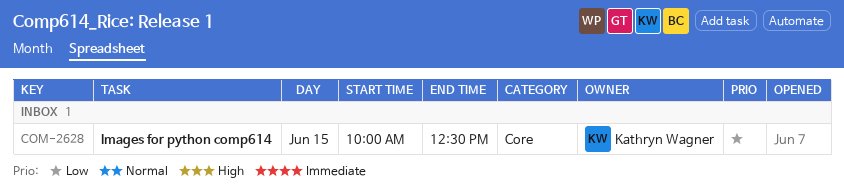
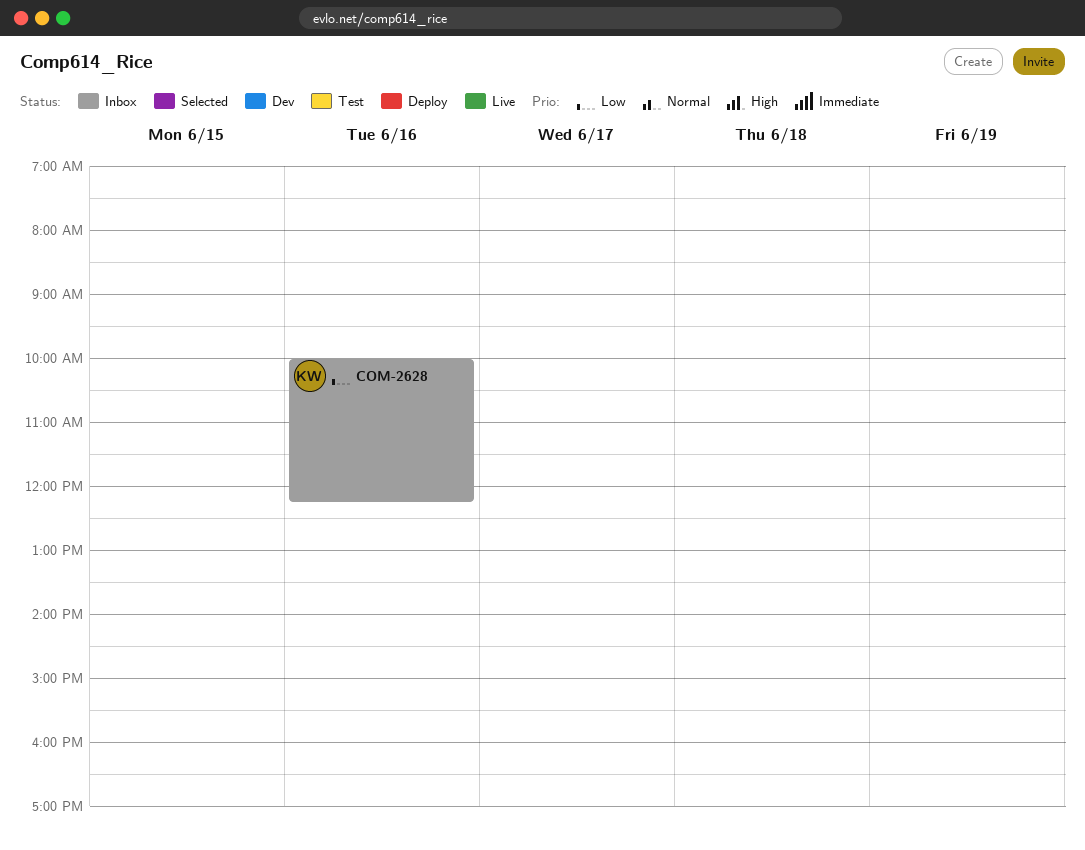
COM-2628, day: Jun 15 -> Jun 16
COM-2628, ends: 12:30 -> 12:15

